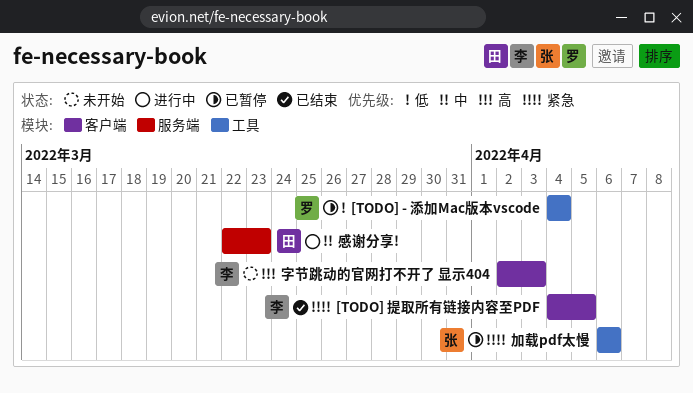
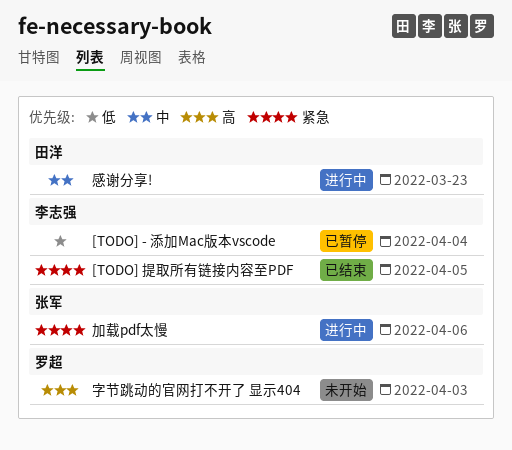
[TODO] - 添加Mac版本vscode, owner: 罗超 -> 李志强
加载pdf太慢, status: 已暂停 -> 进行中
字节跳动的官网打不开了 显示404, owner: 李志强 -> 罗超

